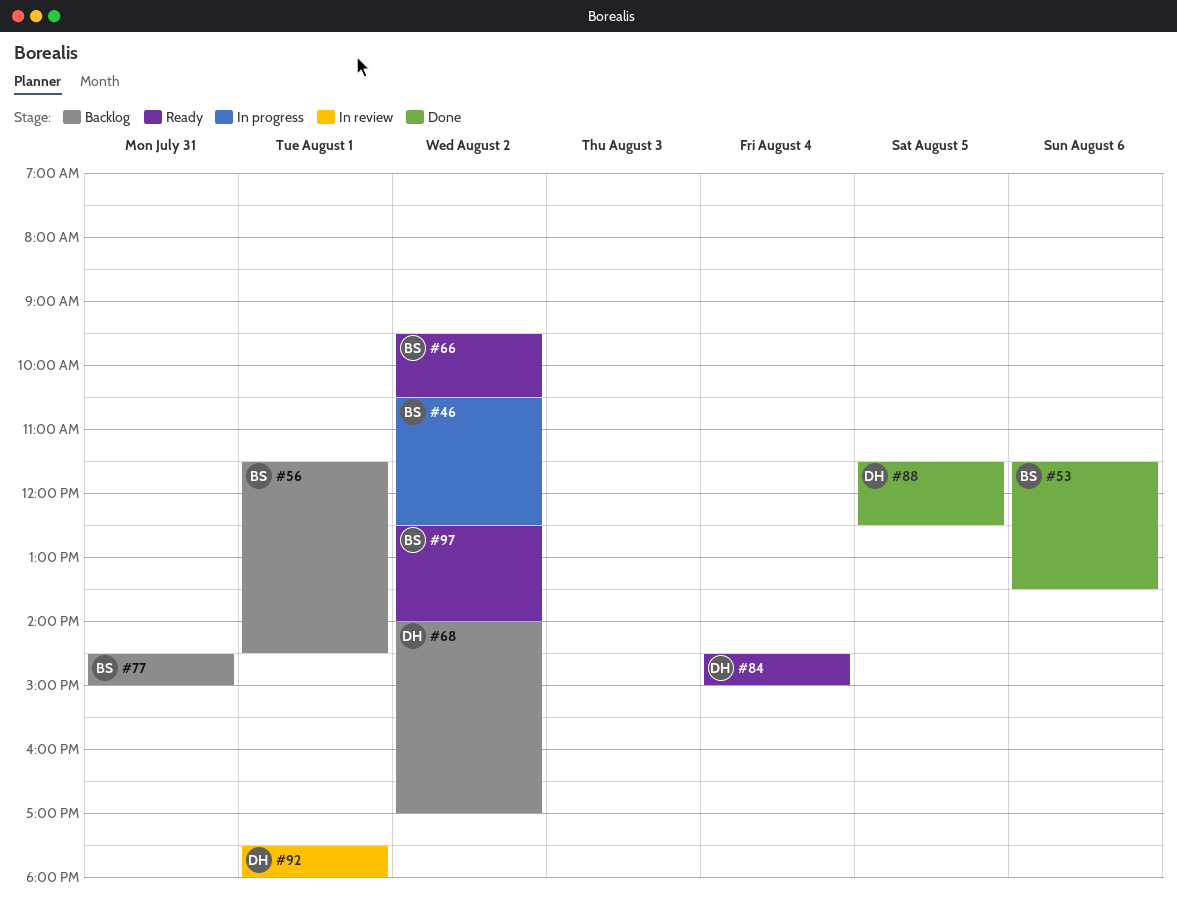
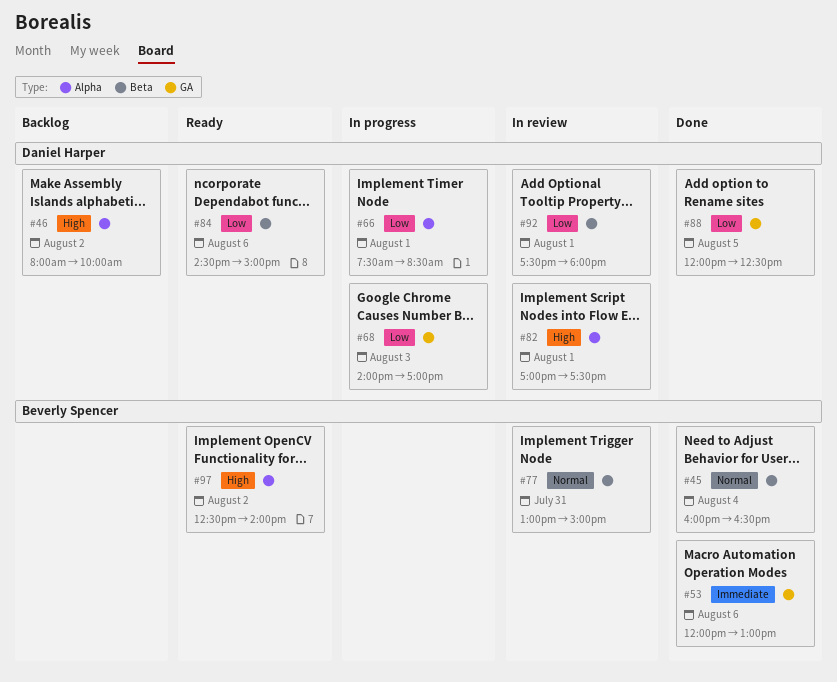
#45: none -> present
#46, status: In progress -> Backlog
#46, owner: Beverly Spencer -> Daniel Harper
#46, begins: 10:30 -> 08:00
#46, ends: 12:30 -> 10:00
#53, begins: 11:30 -> 12:00
#53, ends: 13:30 -> 13:00
#56: present -> none
#66, status: Ready -> In progress
#66, owner: Beverly Spencer -> Daniel Harper
#66, day: Aug 2 -> Aug 1
#66, begins: 09:30 -> 07:30
#66, ends: 10:30 -> 08:30
#68, status: Backlog -> In progress
#68, day: Aug 2 -> Aug 3
#77, status: Backlog -> In review
#77, begins: 14:30 -> 13:00
#82: none -> present
#84, day: Aug 4 -> Aug 6
#88, begins: 11:30 -> 12:00

